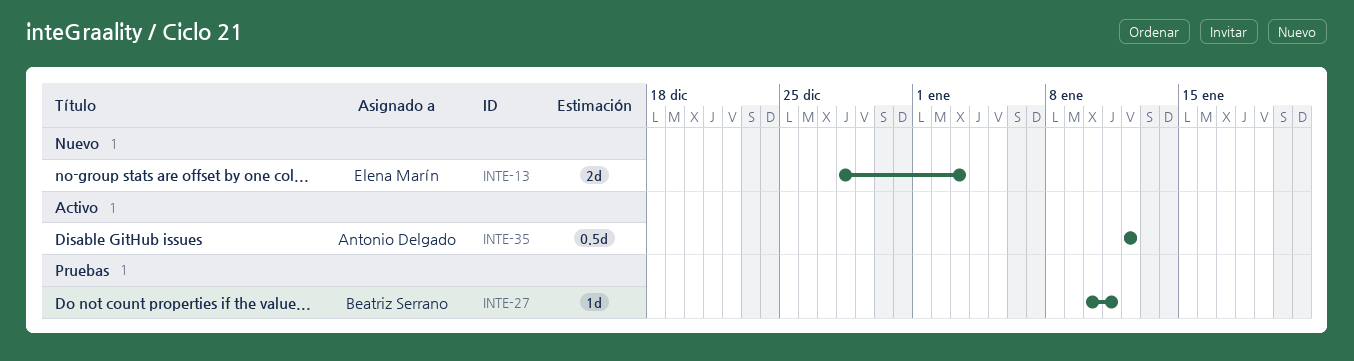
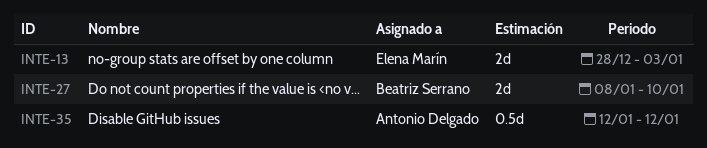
INTE-27, estimate: 1d -> 2d
INTE-27, start: Jan 10 -> Jan 8
INTE-27, due: Jan 11 -> Jan 10

